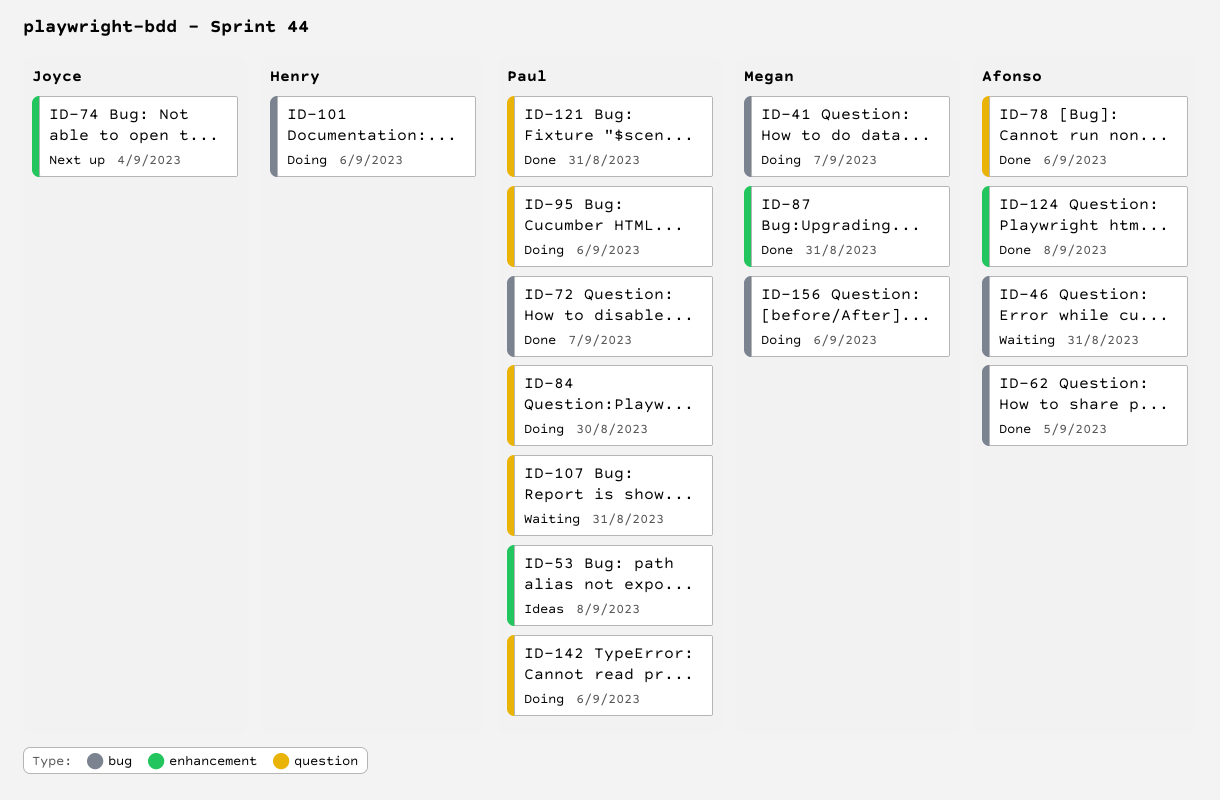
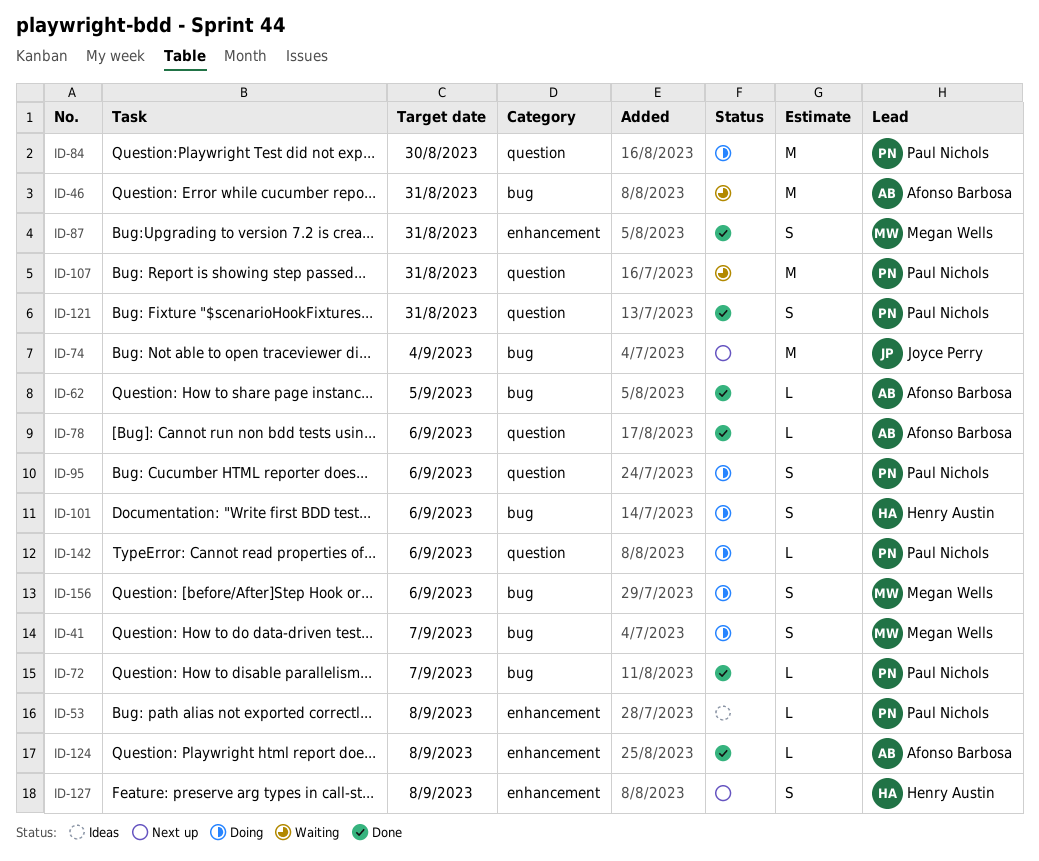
ID-74, label: enhancement -> bug
ID-127: none -> present

